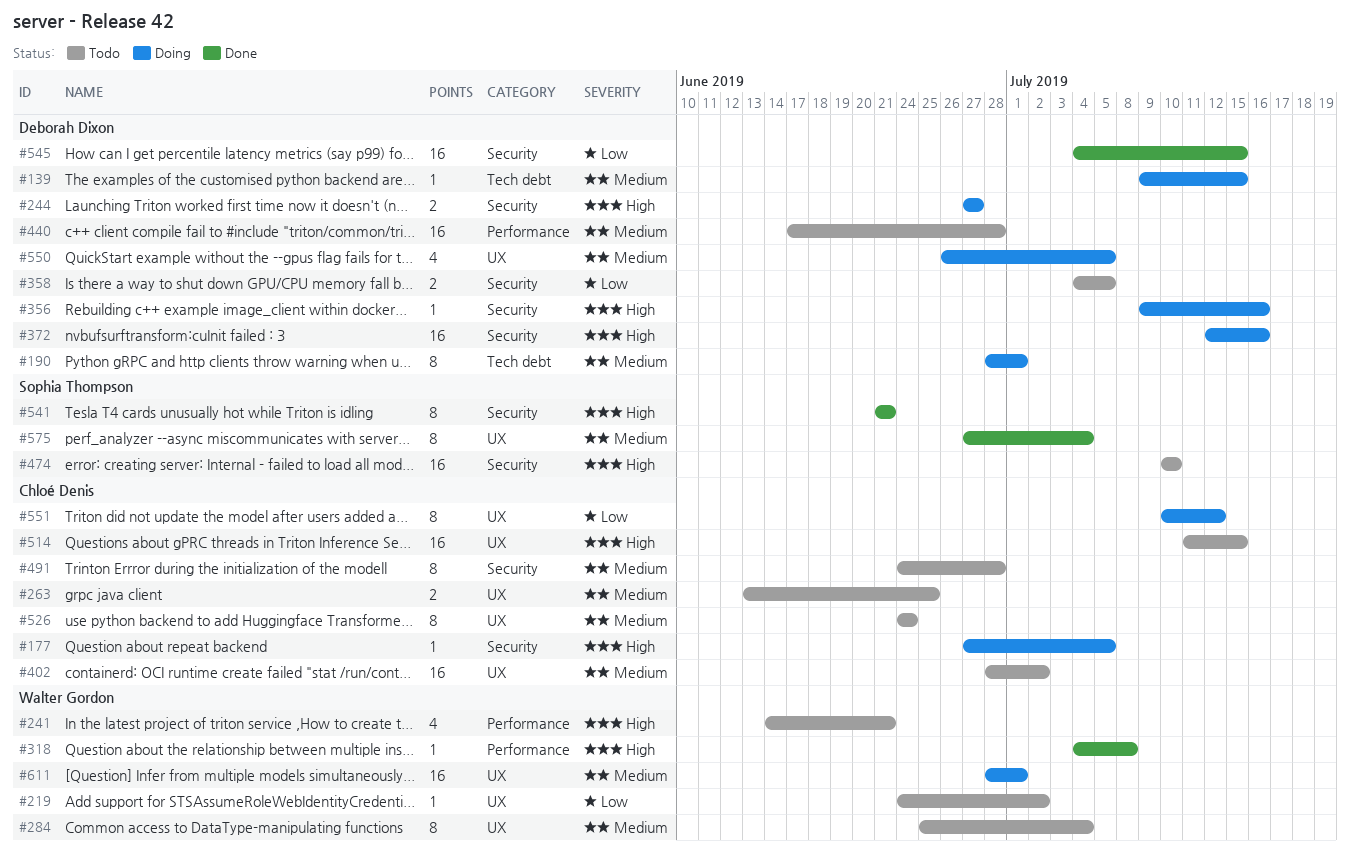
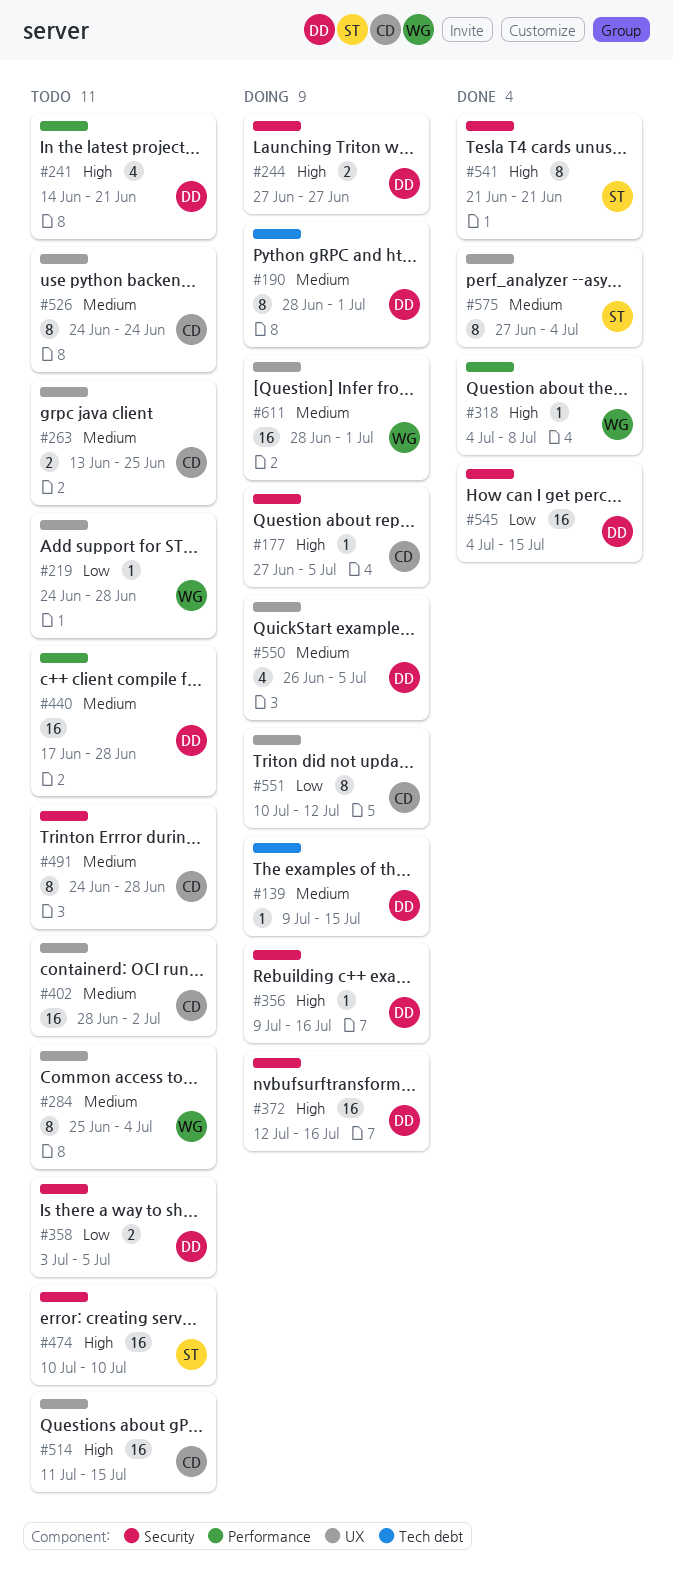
#219, due: Jul 2 -> Jun 28
#241, owner: Walter Gordon -> Deborah Dixon
#358, start: Jul 4 -> Jul 3

